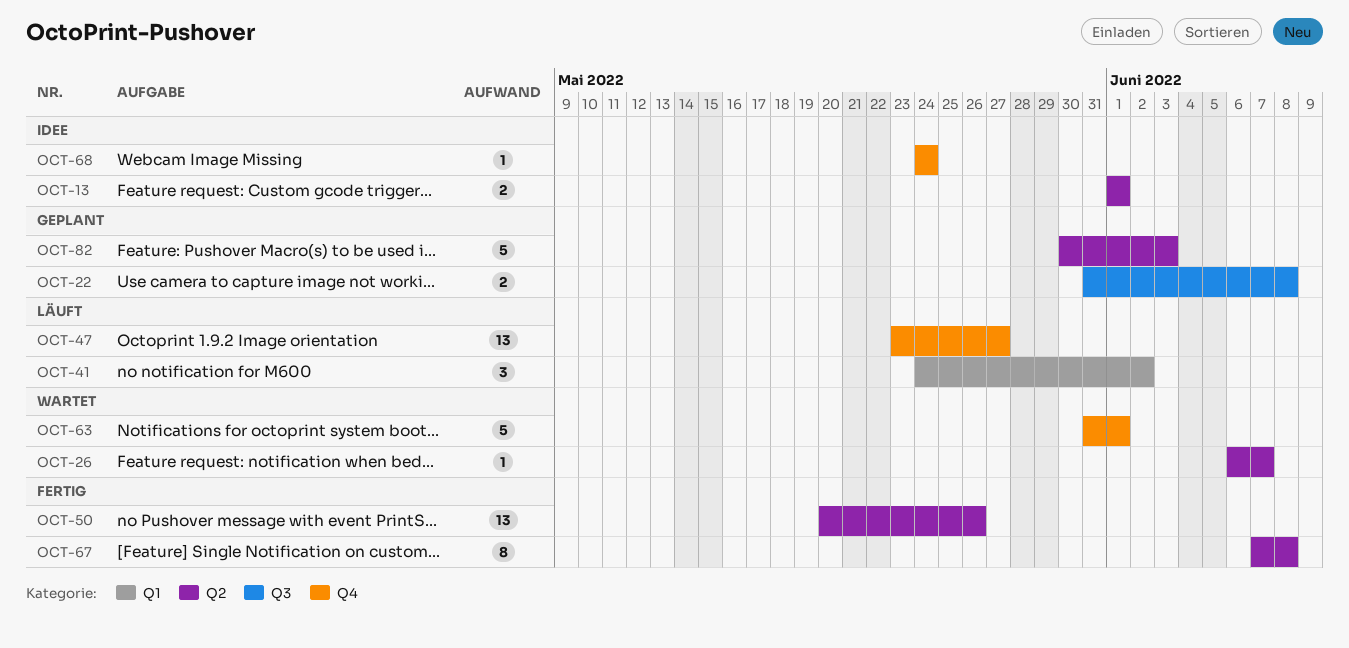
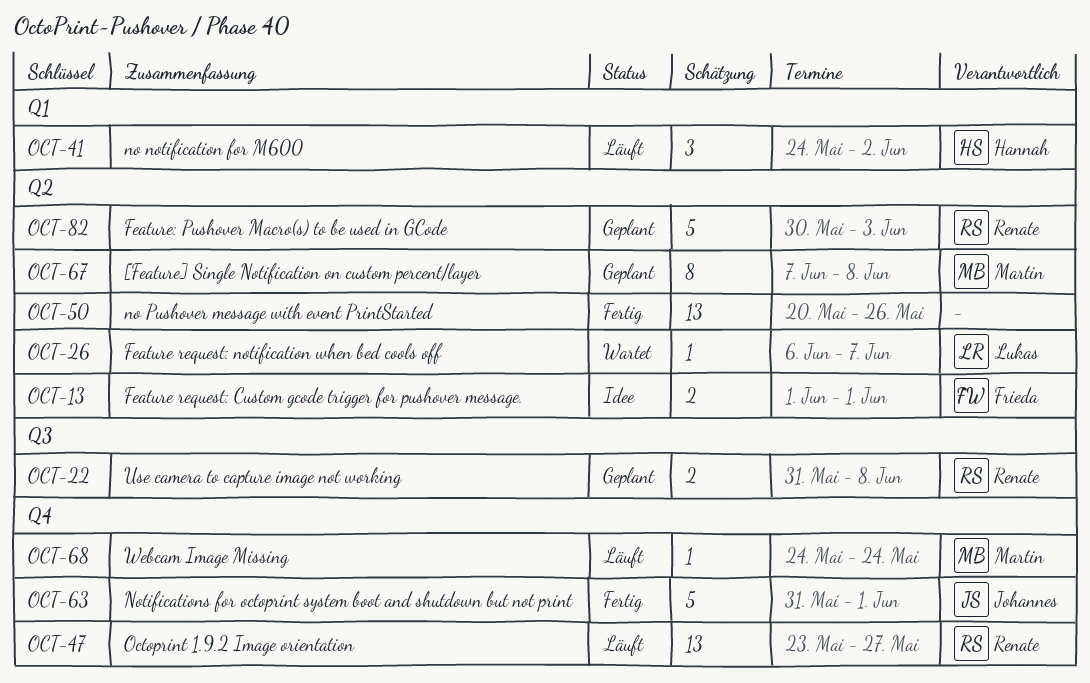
OCT-63, status: Wartet -> Fertig
OCT-67, status: Fertig -> Geplant
OCT-68, status: Idee -> Läuft

